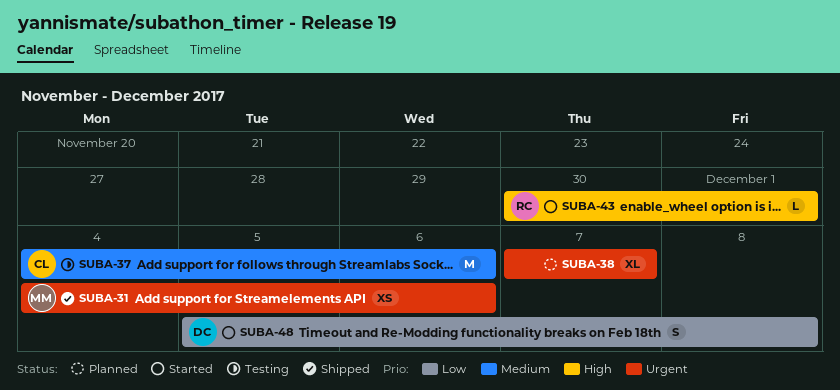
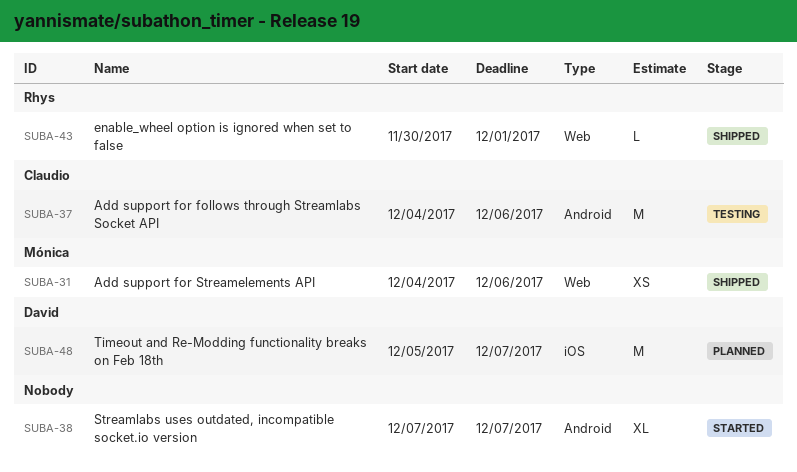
SUBA-38, status: Planned -> Started
SUBA-43, status: Started -> Shipped
SUBA-48, status: Started -> Planned
SUBA-48, estimate: S -> M
SUBA-48, due: Dec 8 -> Dec 7

